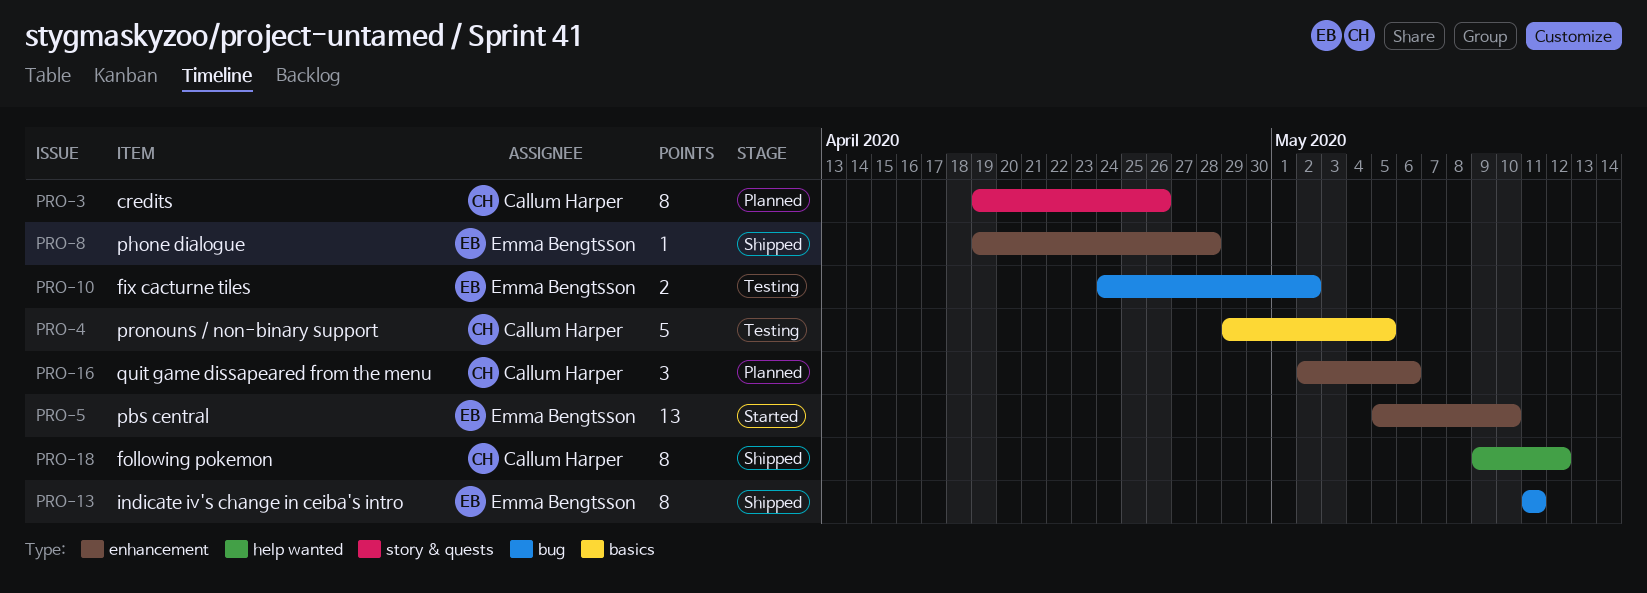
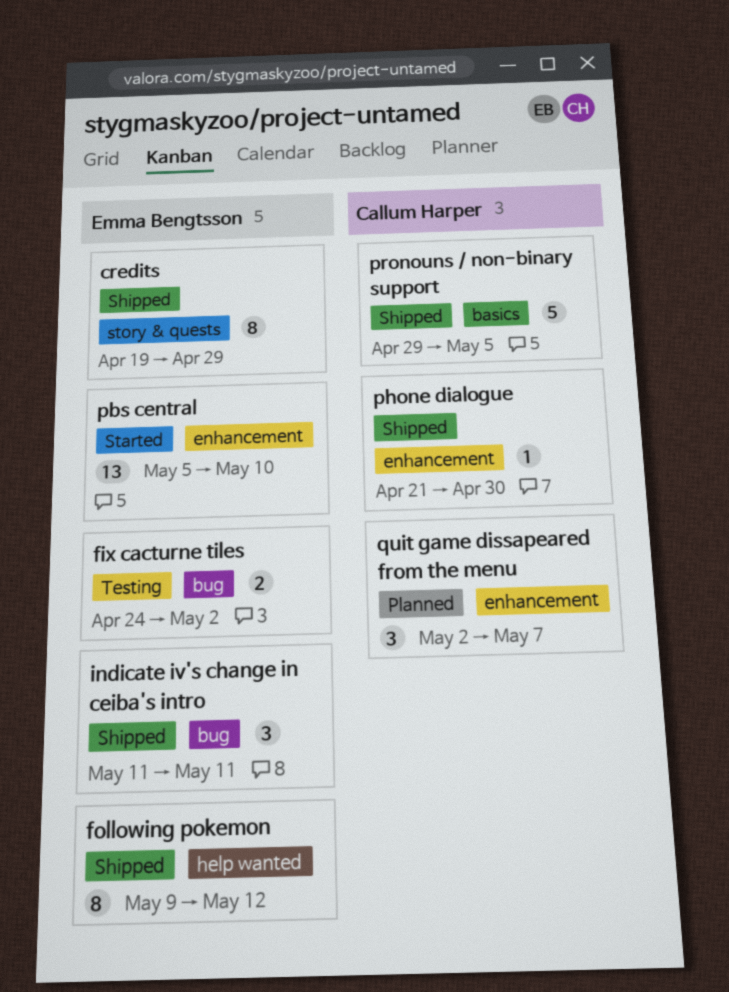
credits, status: Planned -> Shipped
credits, owner: Callum Harper -> Emma Bengtsson
credits, due: Apr 26 -> Apr 29
following pokemon, owner: Callum Harper -> Emma Bengtsson
indicate iv's change in ceiba's intro, estimate: 8 -> 3
phone dialogue, owner: Emma Bengtsson -> Callum Harper
phone dialogue, start: Apr 19 -> Apr 21
phone dialogue, due: Apr 28 -> Apr 30
pronouns / non-binary support, status: Testing -> Shipped
quit game dissapeared from the menu, due: May 6 -> May 7

